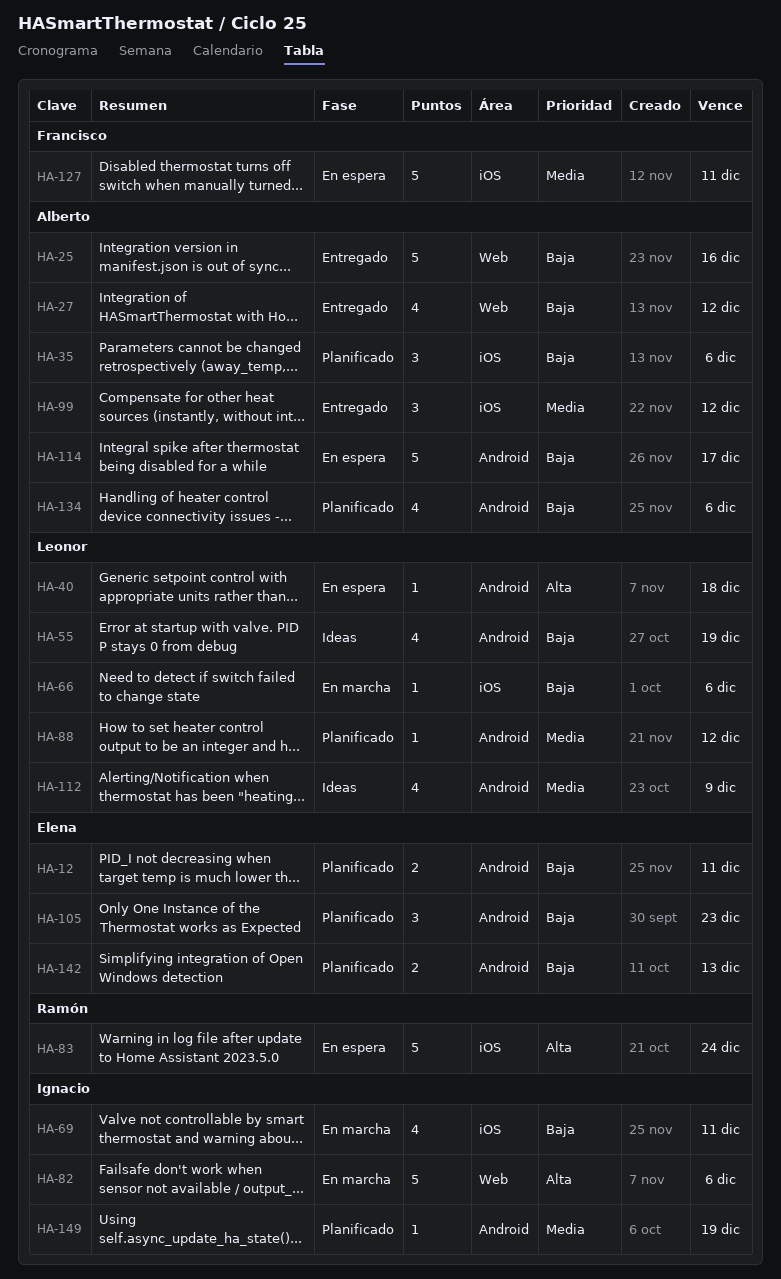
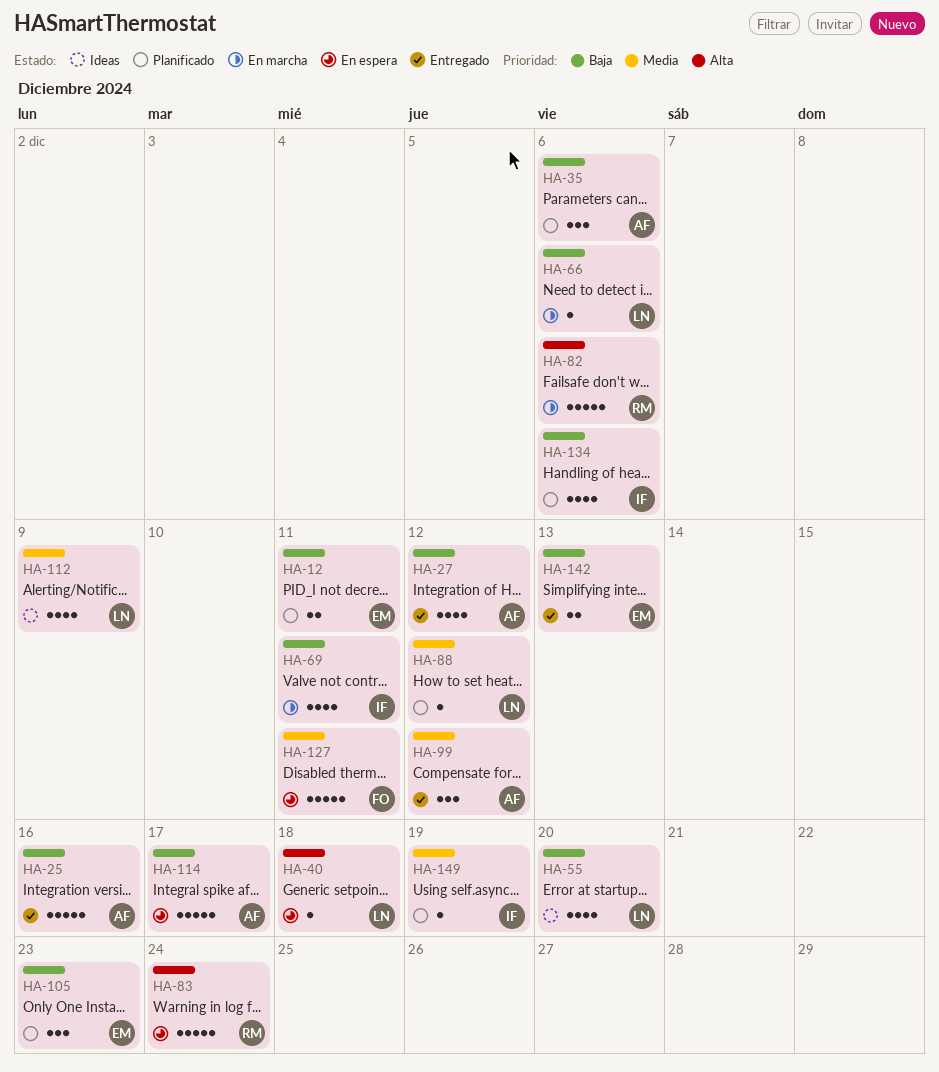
HA-55, due: Dec 19 -> Dec 20
HA-82, owner: Ignacio -> Ramón
HA-134, owner: Alberto -> Ignacio
HA-142, status: Planificado -> Entregado

